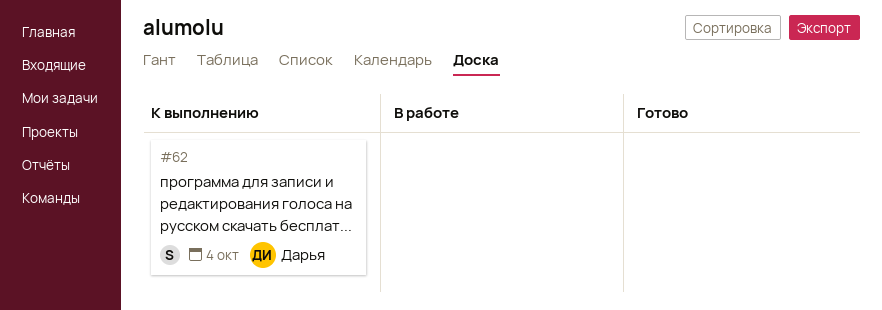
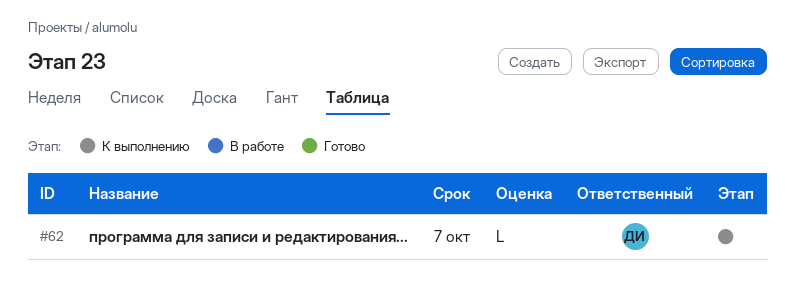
#62, estimate: S -> L
#62, due: Oct 4 -> Oct 7

